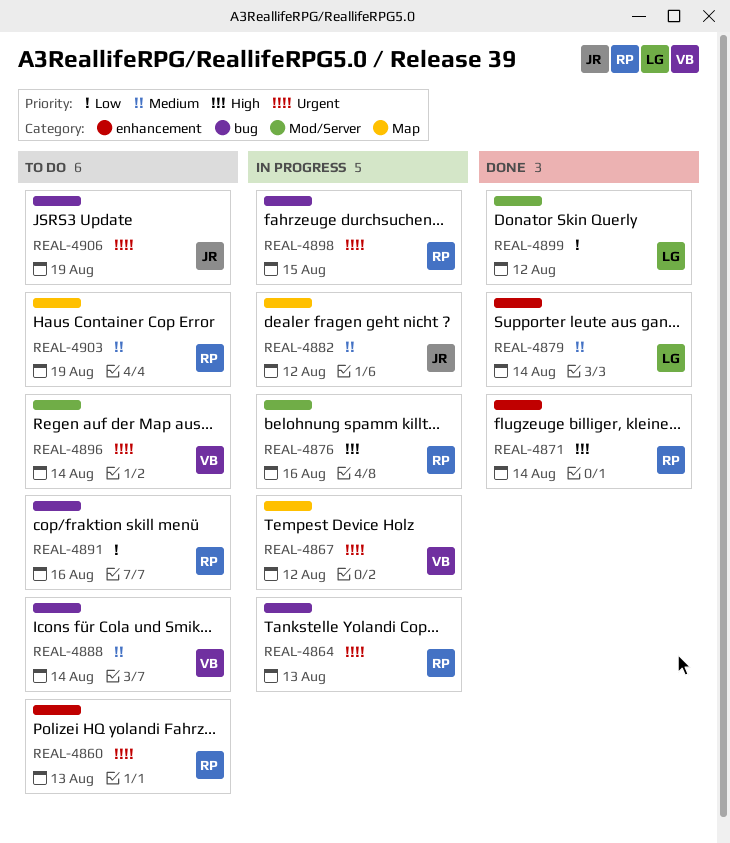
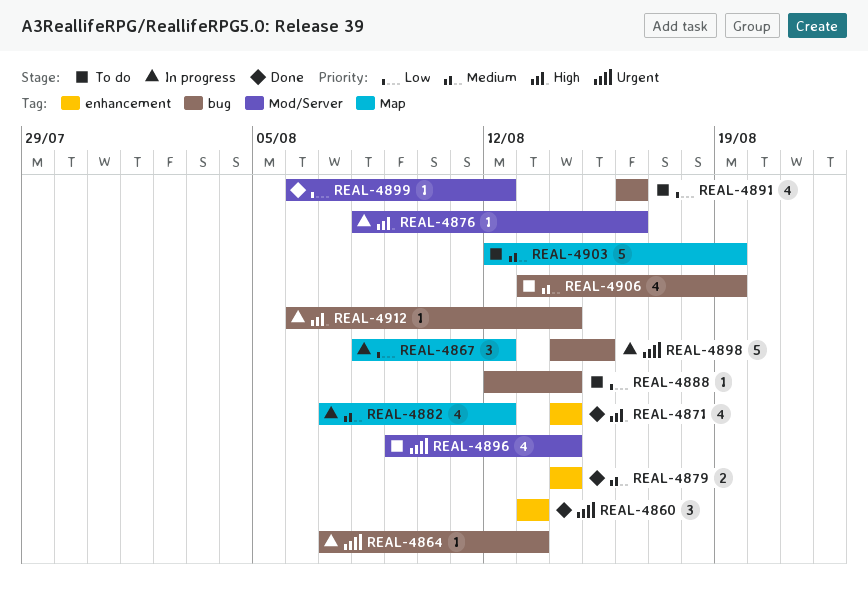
REAL-4860, status: To do -> Done
REAL-4867, priority: Urgent -> Low
REAL-4888, priority: Medium -> Low
REAL-4906, priority: Urgent -> Medium
REAL-4912: none -> present

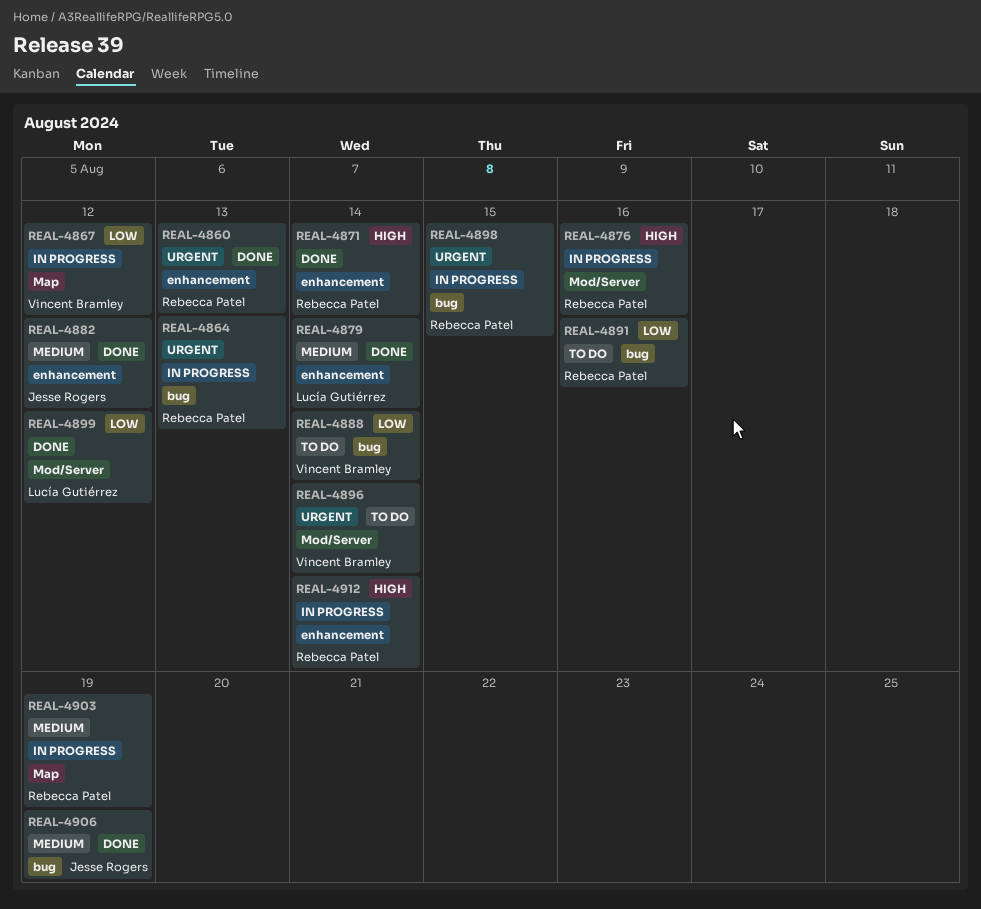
REAL-4882, status: In progress -> Done
REAL-4882, label: Map -> enhancement
REAL-4903, status: To do -> In progress
REAL-4906, status: To do -> Done
REAL-4912, label: bug -> enhancement

